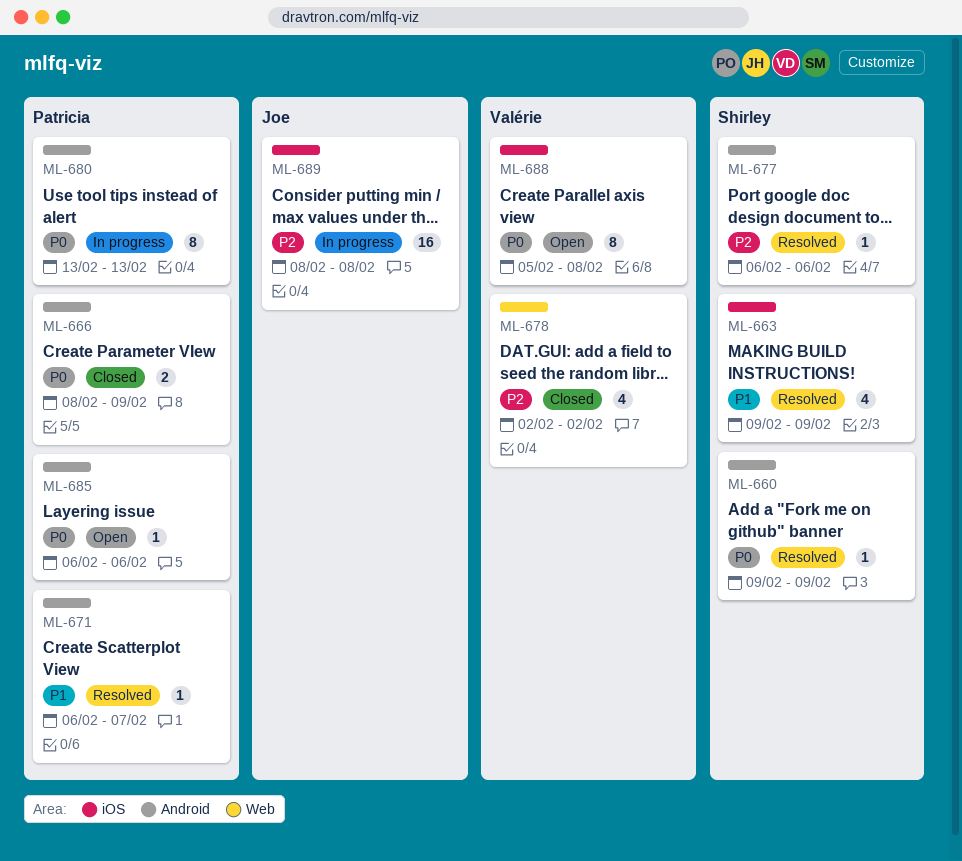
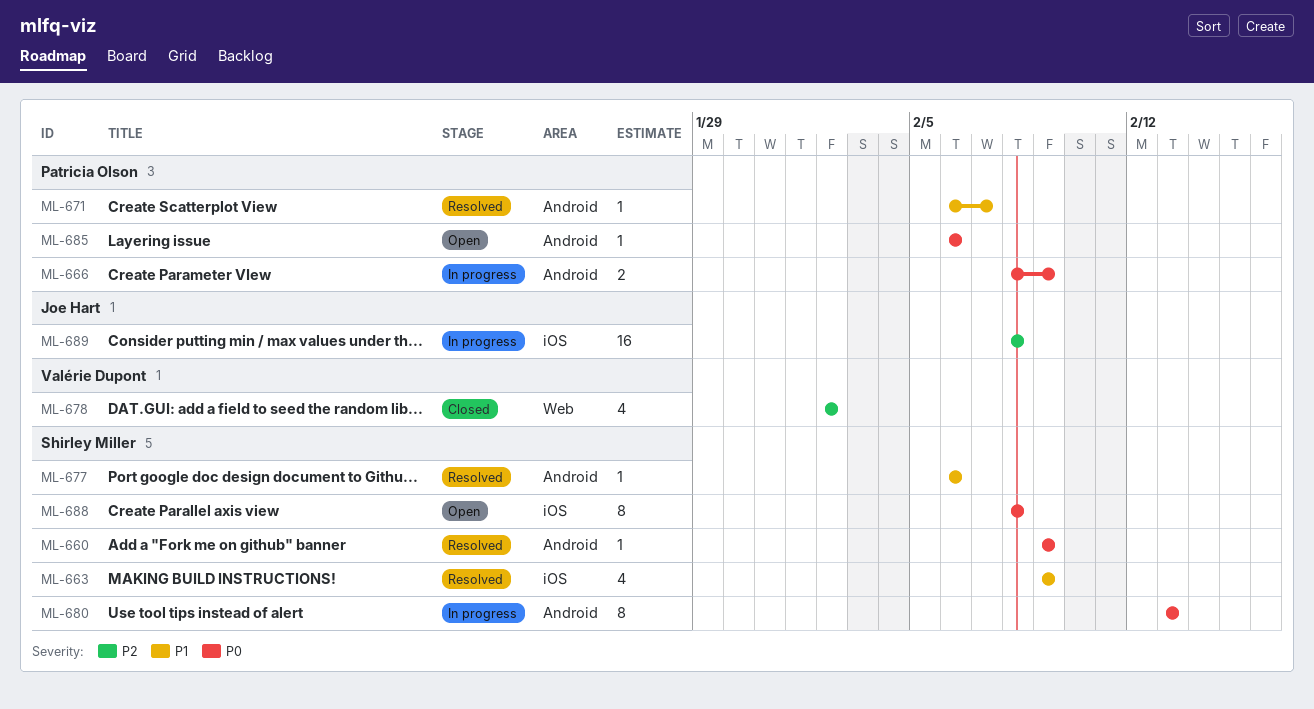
ML-666, status: Closed -> In progress
ML-677, priority: P2 -> P1
ML-680, owner: Patricia Olson -> Shirley Miller
ML-688, owner: Valérie Dupont -> Shirley Miller
ML-688, start: Feb 5 -> Feb 8

